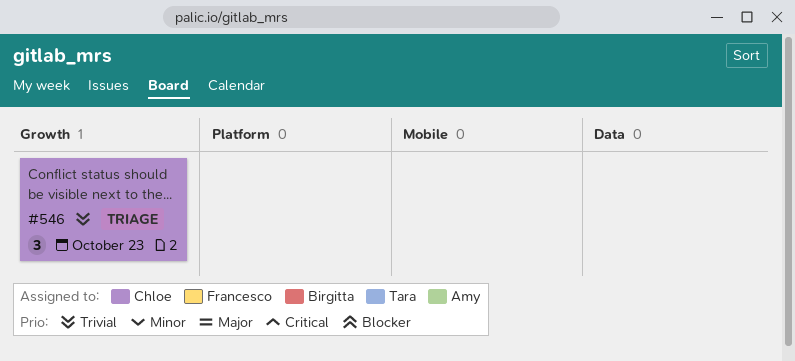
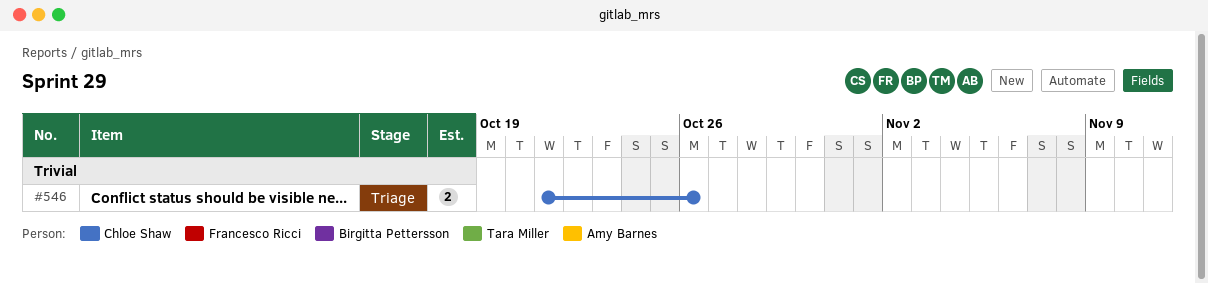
#546, estimate: 3 -> 2
#546, due: Oct 23 -> Oct 26

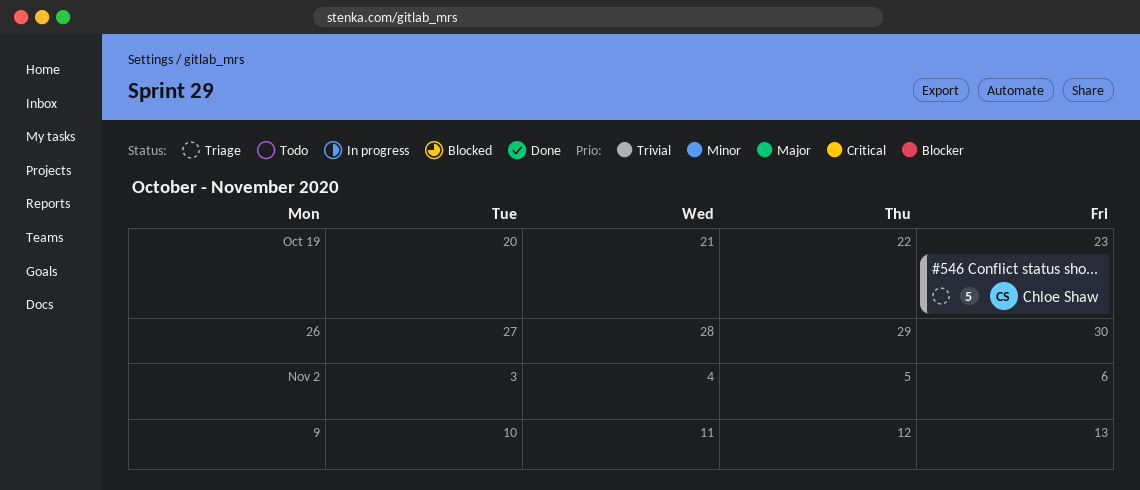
#546, estimate: 2 -> 5
#546, due: Oct 26 -> Oct 23

